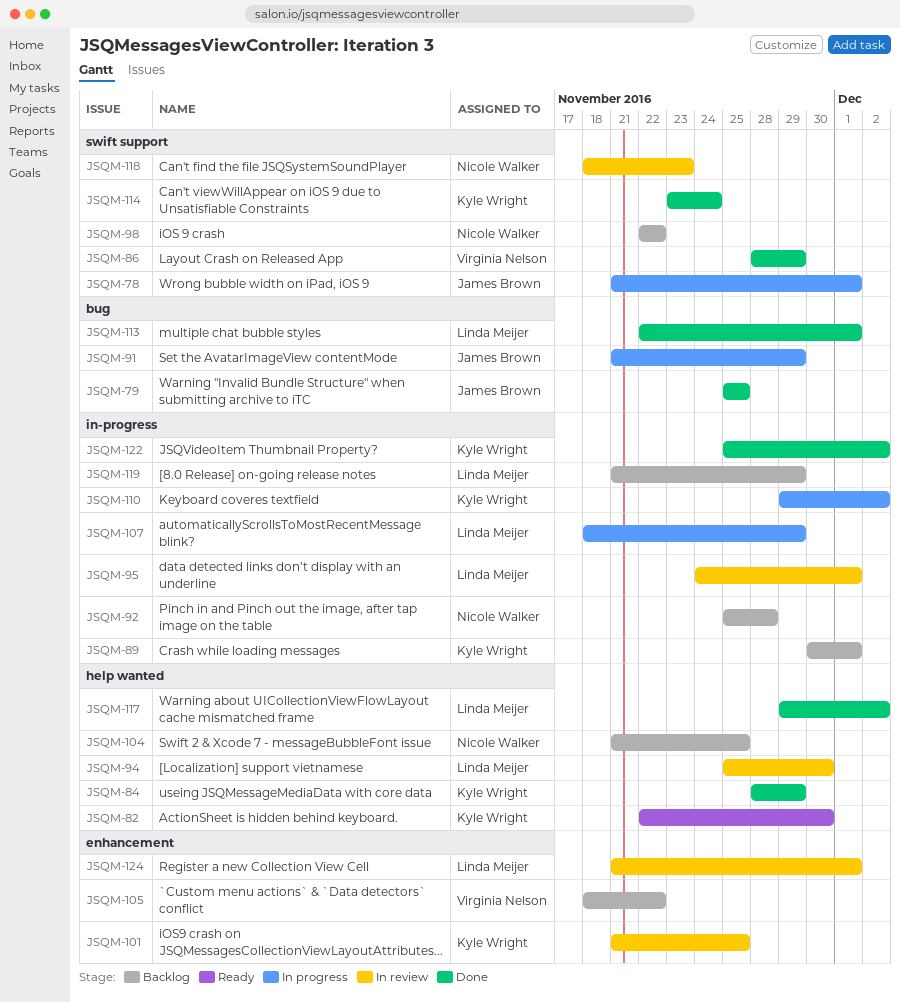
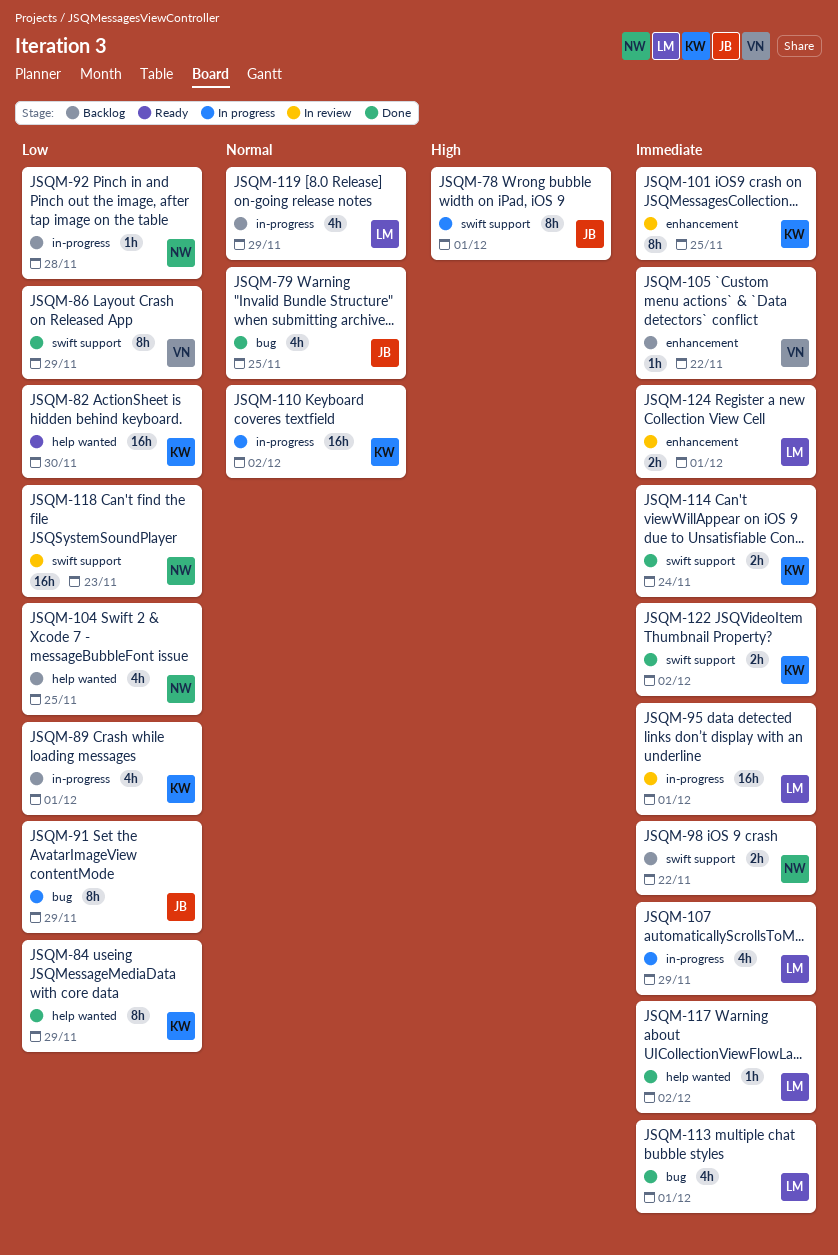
JSQM-94: present -> none
JSQM-122, label: in-progress -> swift support

